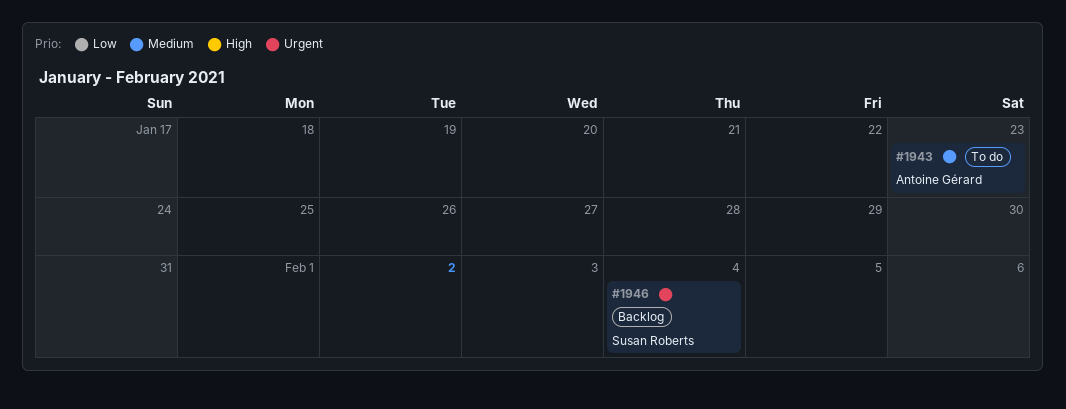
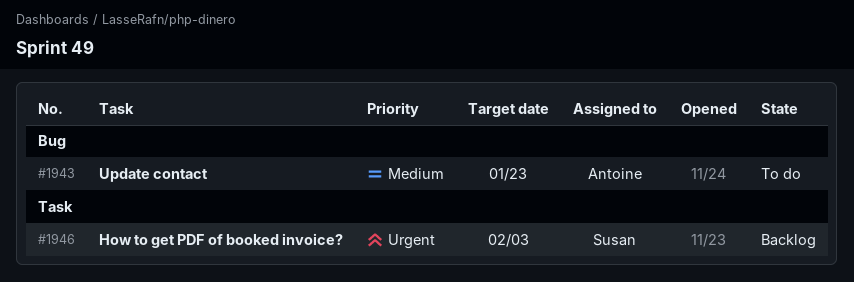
#1946, due: Feb 4 -> Feb 3

